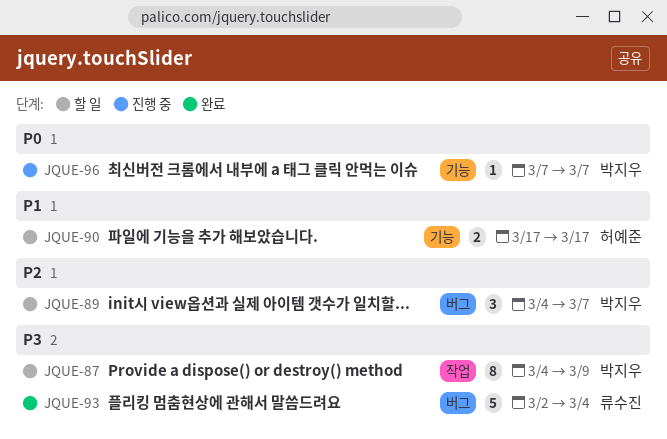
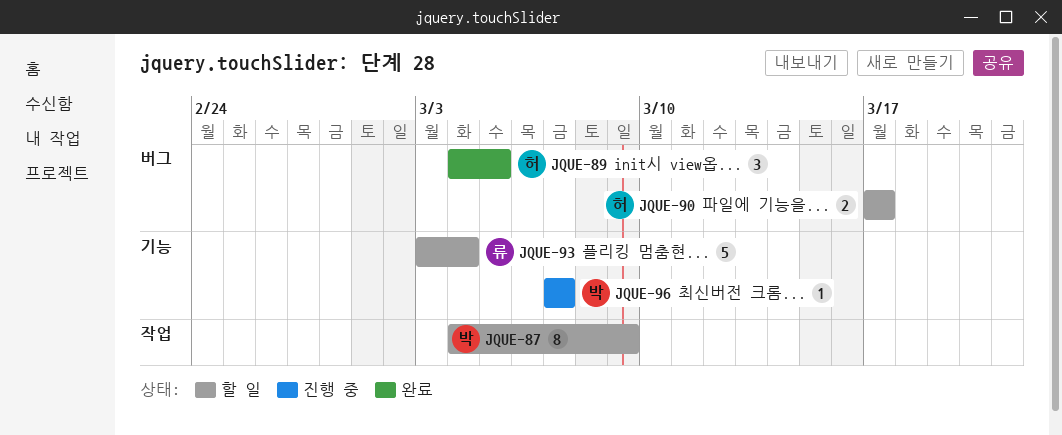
JQUE-89, status: 할 일 -> 완료
JQUE-89, owner: 박지우 -> 허예준
JQUE-89, due: Mar 7 -> Mar 5
JQUE-90, label: 기능 -> 버그
JQUE-93, status: 완료 -> 할 일
JQUE-93, label: 버그 -> 기능
JQUE-93, start: Mar 2 -> Mar 3

